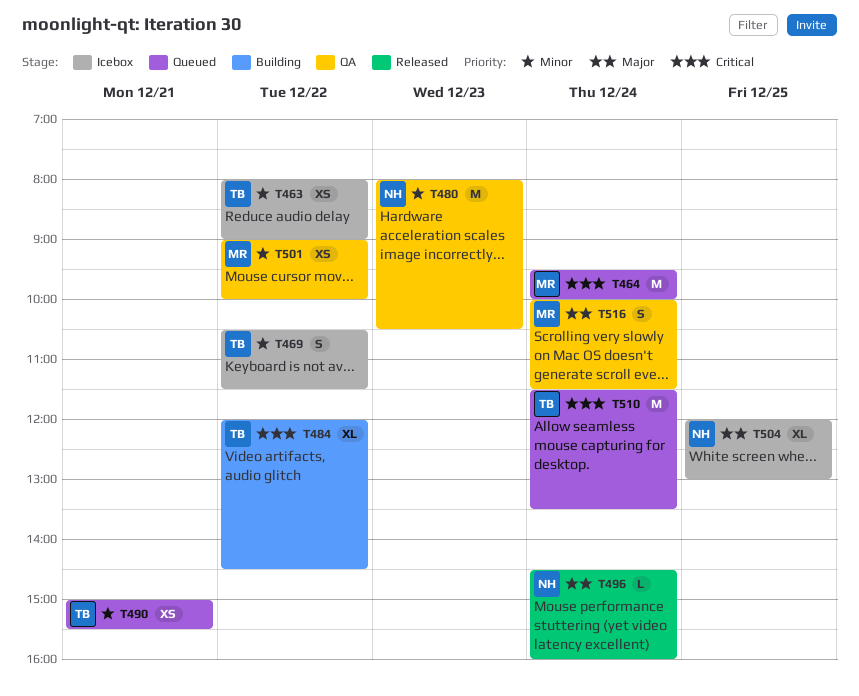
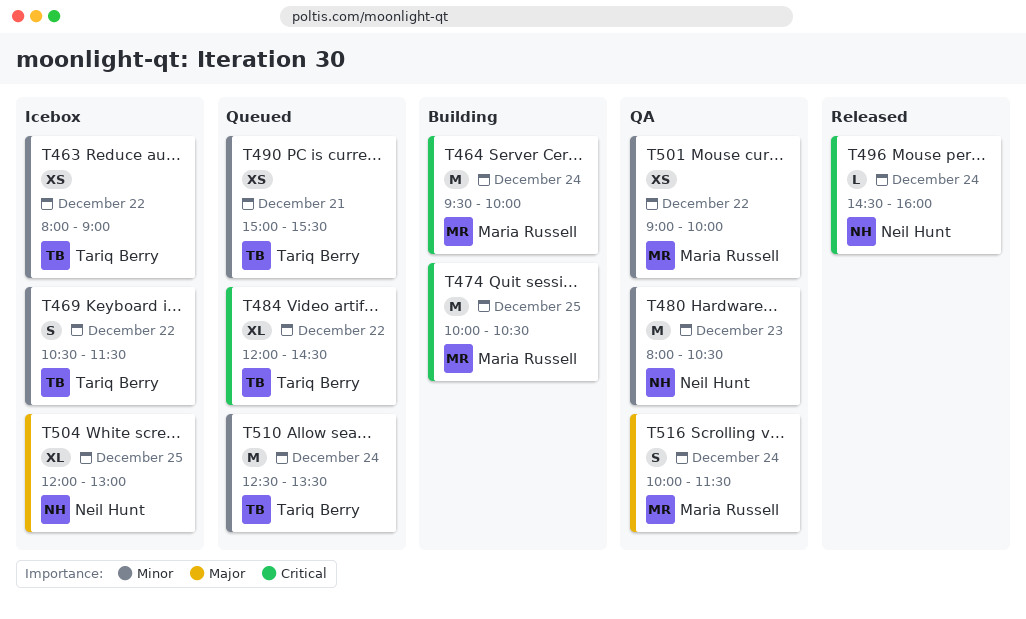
T464, status: Queued -> Building
T474: none -> present
T484, status: Building -> Queued
T496, priority: Major -> Critical
T510, priority: Critical -> Minor
T510, begins: 11:30 -> 12:30

